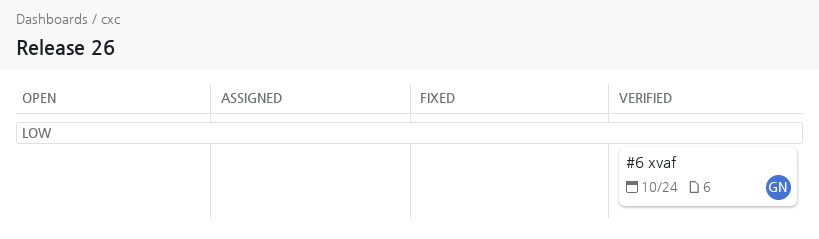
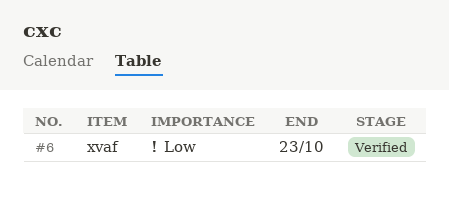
#6, due: Oct 24 -> Oct 23

